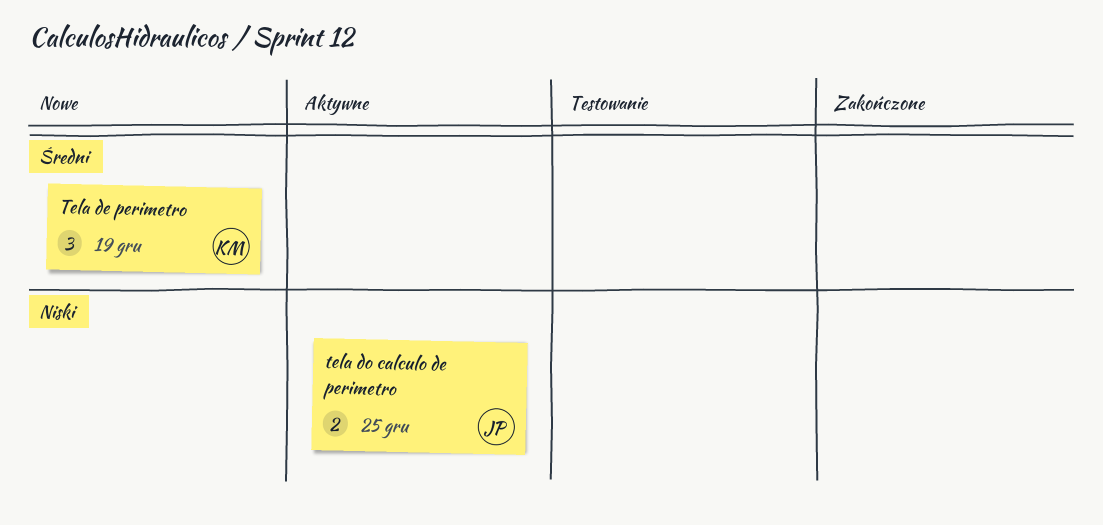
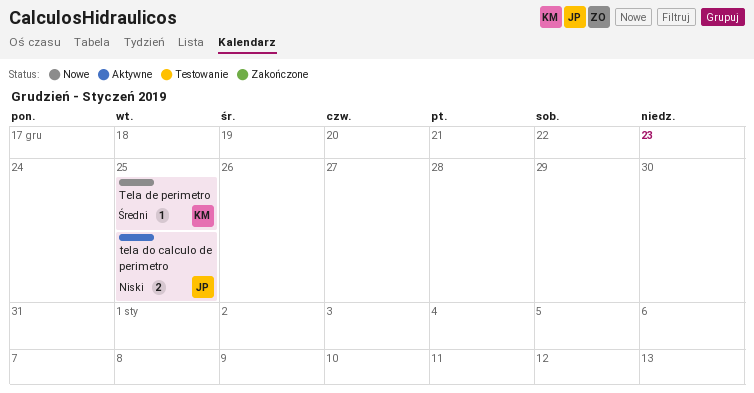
Tela de perimetro, estimate: 3 -> 1
Tela de perimetro, due: Dec 19 -> Dec 25

